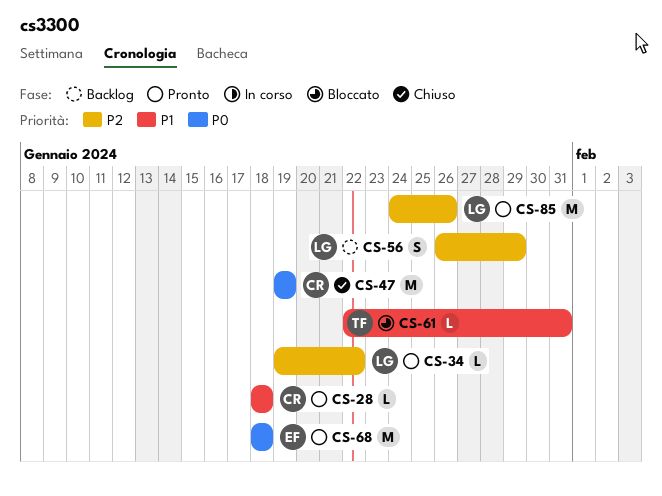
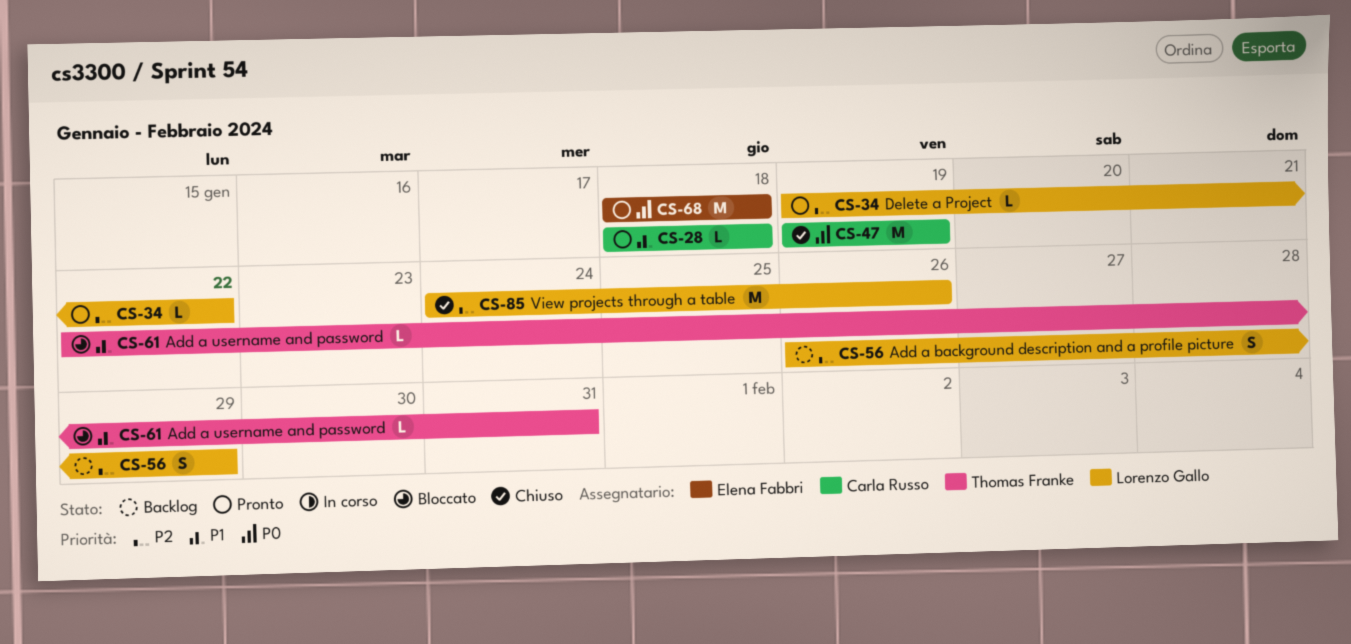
CS-85, status: Pronto -> Chiuso

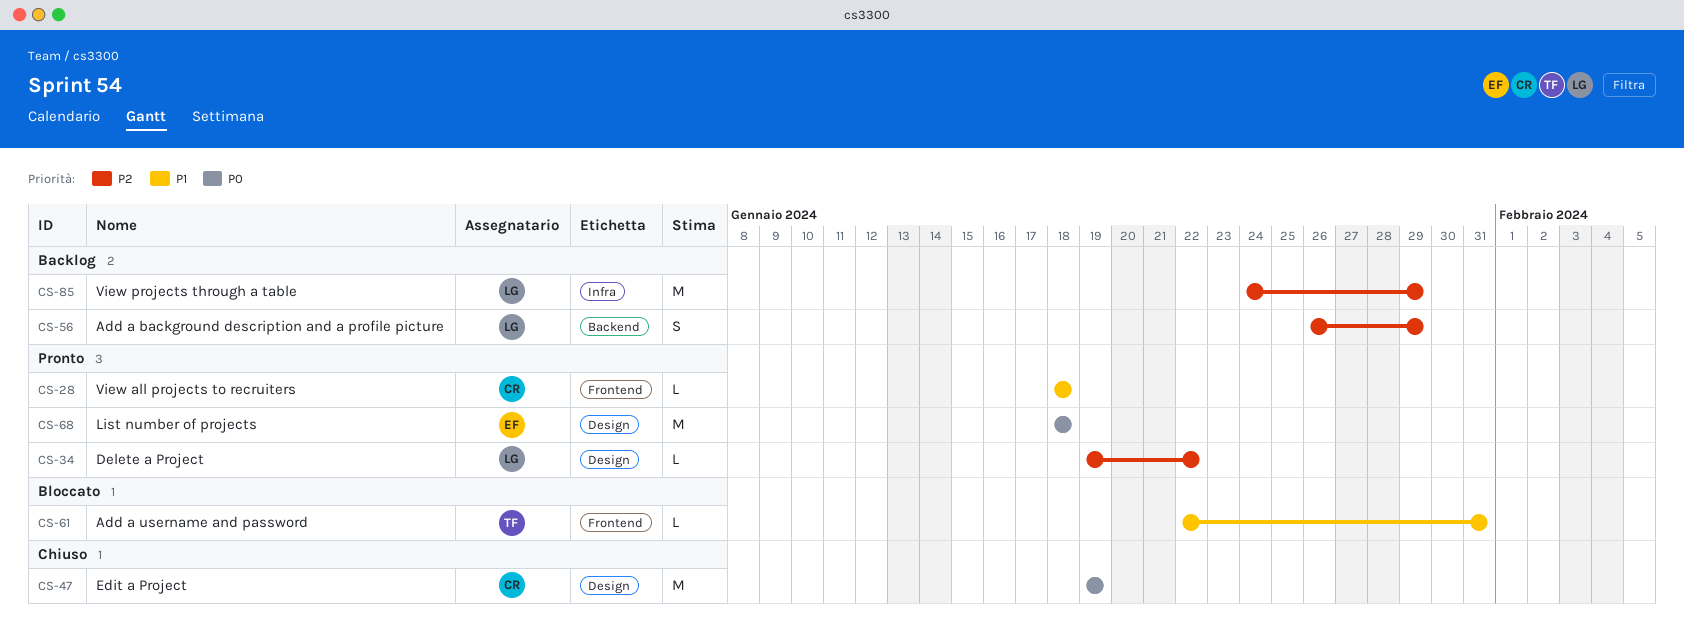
CS-85, status: Chiuso -> Backlog
CS-85, due: Jan 26 -> Jan 29

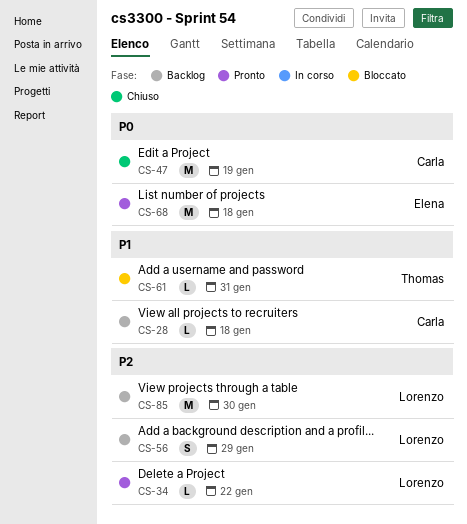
CS-28, status: Pronto -> Backlog
CS-85, due: Jan 29 -> Jan 30

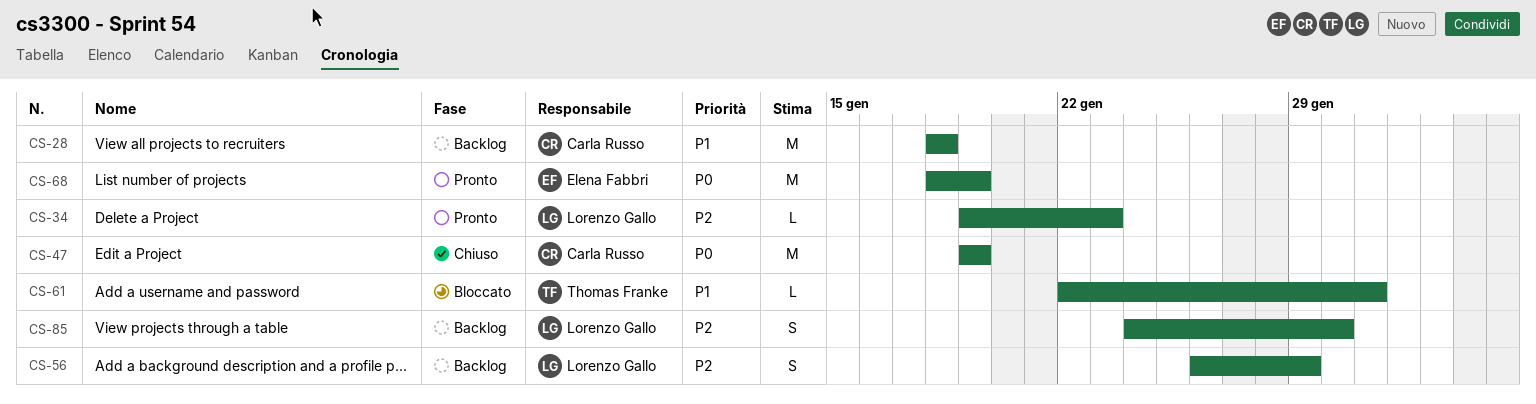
CS-28, estimate: L -> M
CS-34, due: Jan 22 -> Jan 23
CS-68, due: Jan 18 -> Jan 19
CS-85, estimate: M -> S

